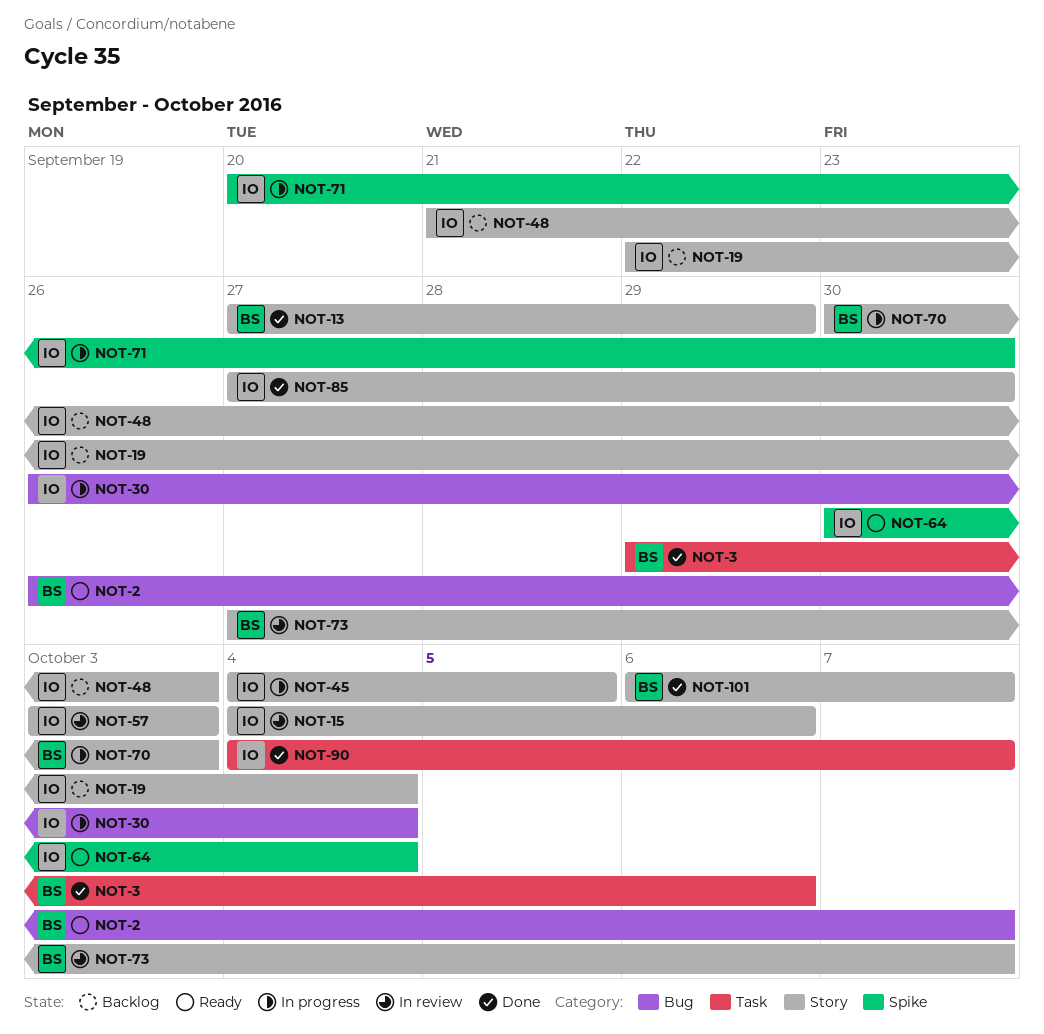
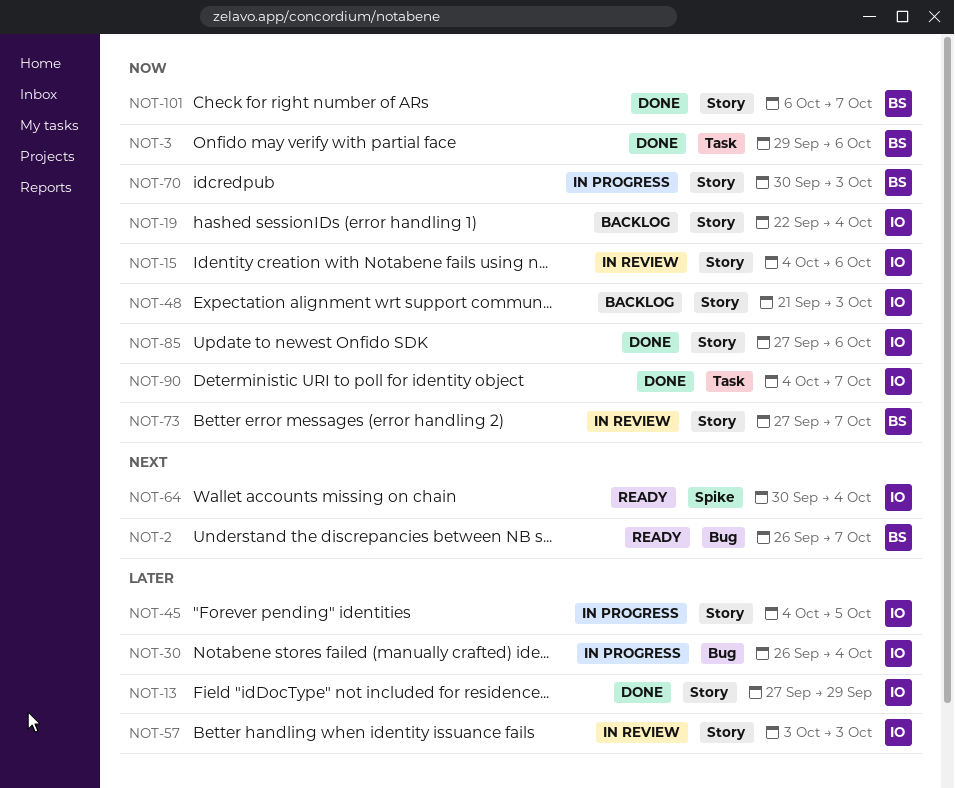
NOT-13, owner: BS -> IO
NOT-71: present -> none
NOT-85, due: Sep 30 -> Oct 6

